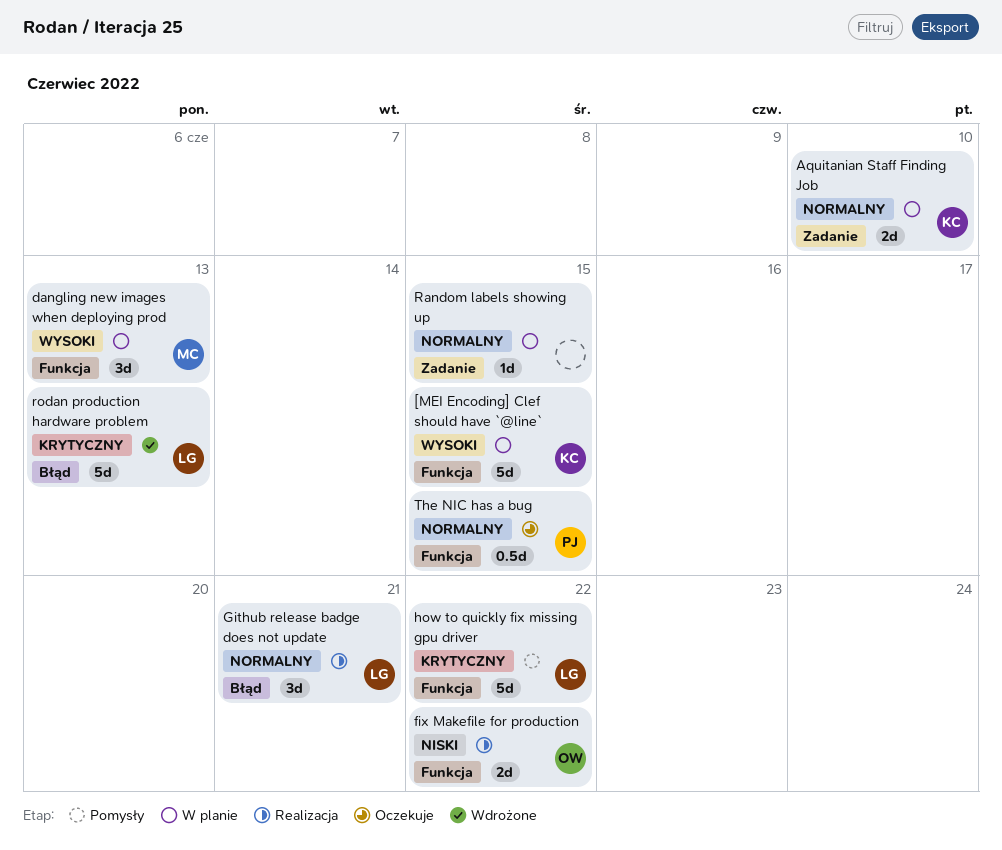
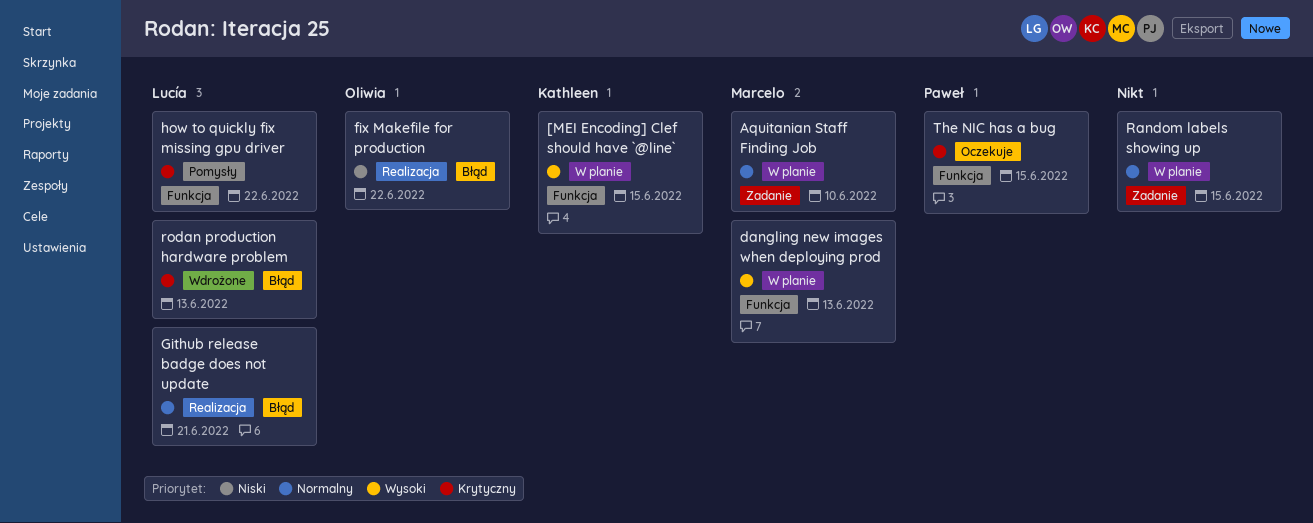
Aquitanian Staff Finding Job, owner: Kathleen -> Marcelo
fix Makefile for production, label: Funkcja -> Błąd
The NIC has a bug, priority: Normalny -> Krytyczny

